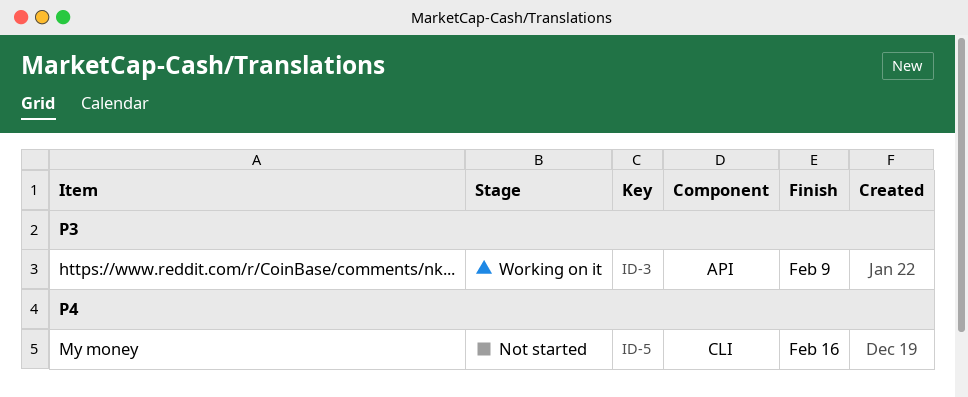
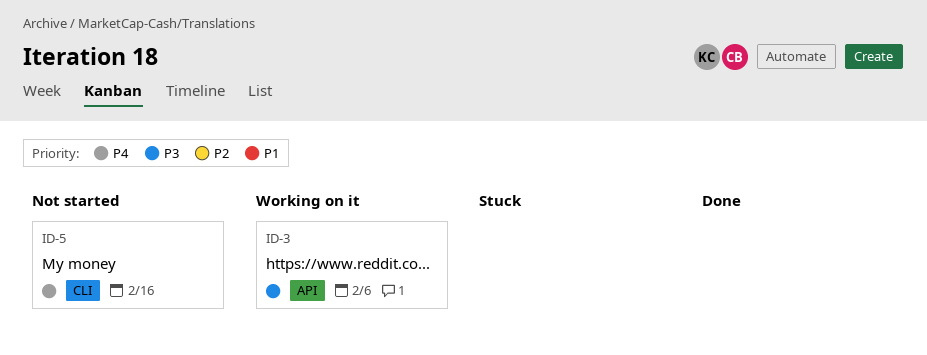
ID-3, due: Feb 9 -> Feb 6

